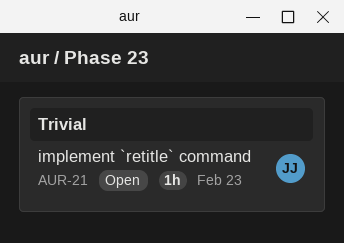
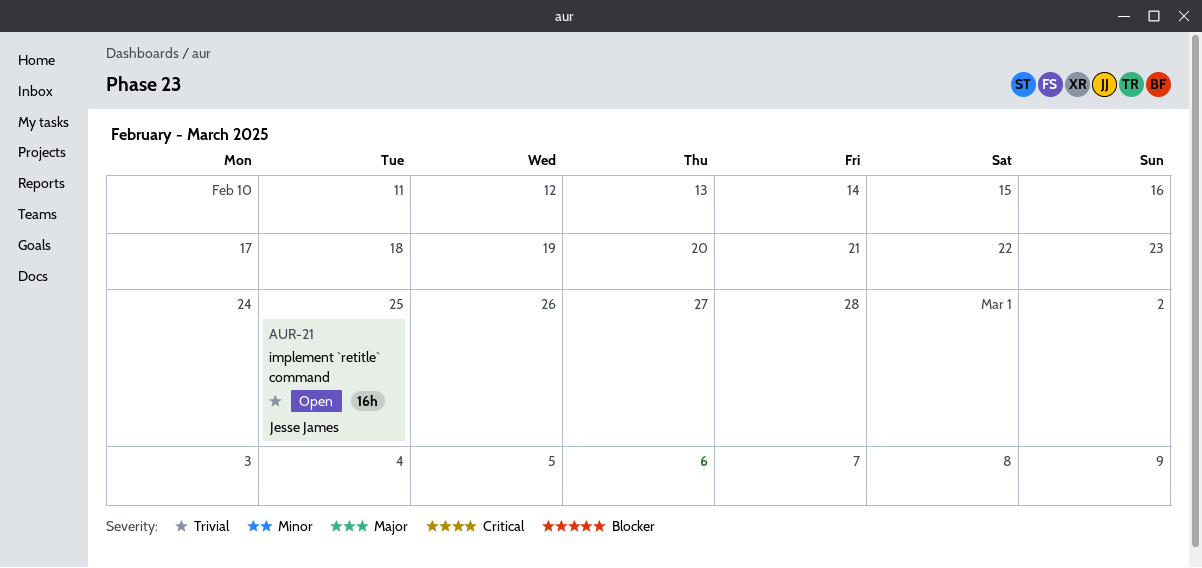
AUR-21, estimate: 1h -> 16h
AUR-21, due: Feb 23 -> Feb 25

